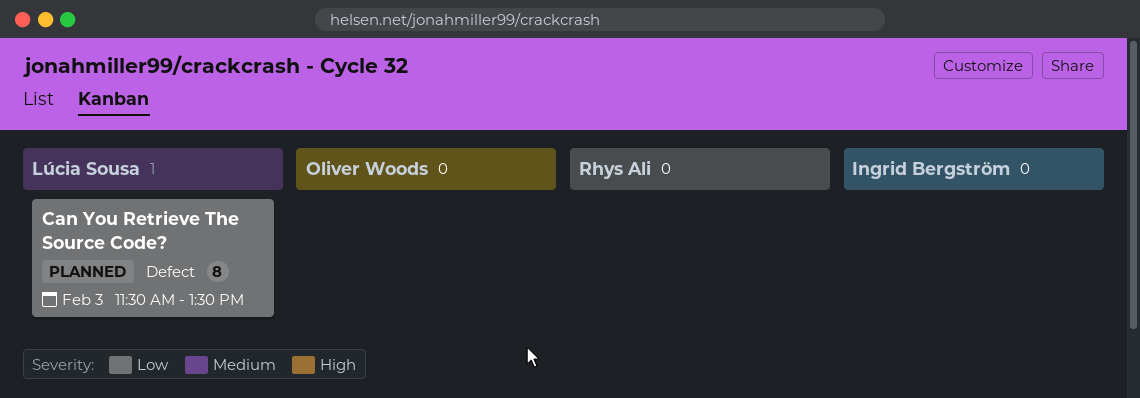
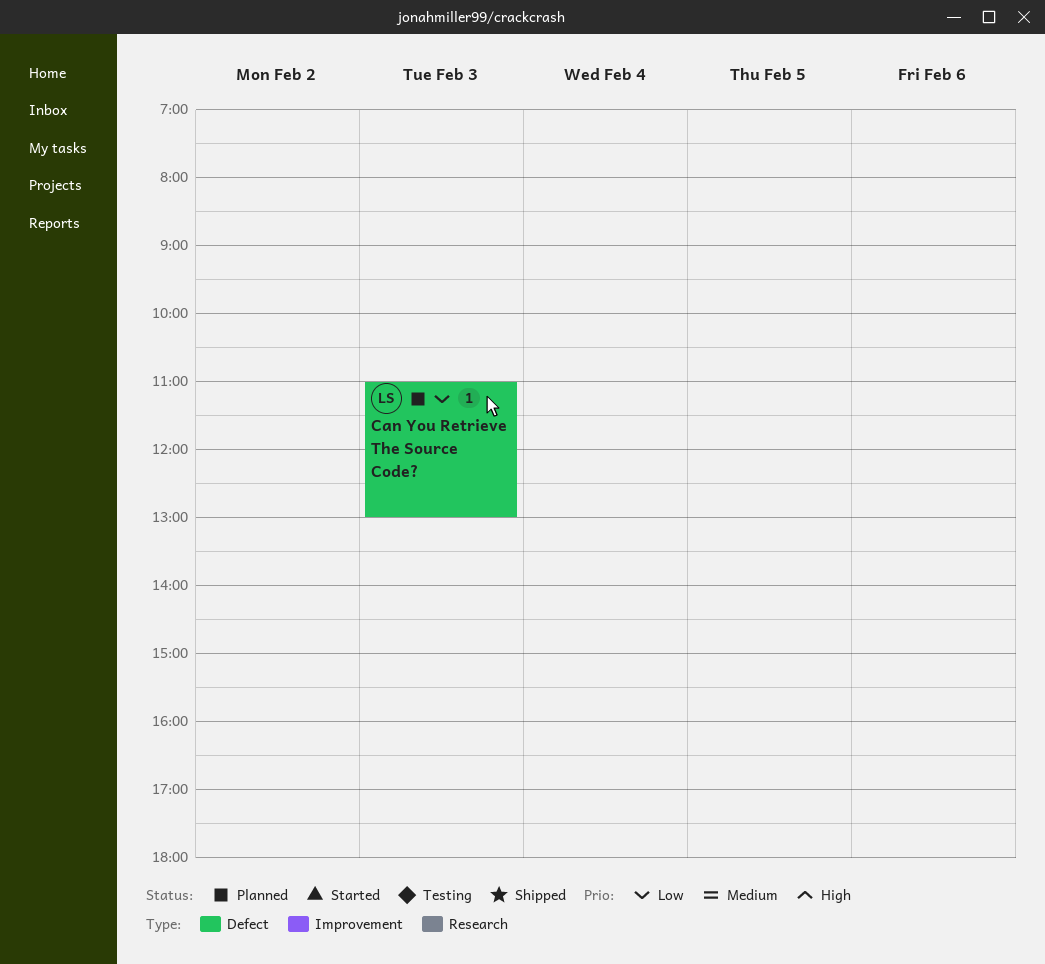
Can You Retrieve The Source Code?, estimate: 8 -> 1
Can You Retrieve The Source Code?, begins: 11:30 -> 11:00
Can You Retrieve The Source Code?, ends: 13:30 -> 13:00

